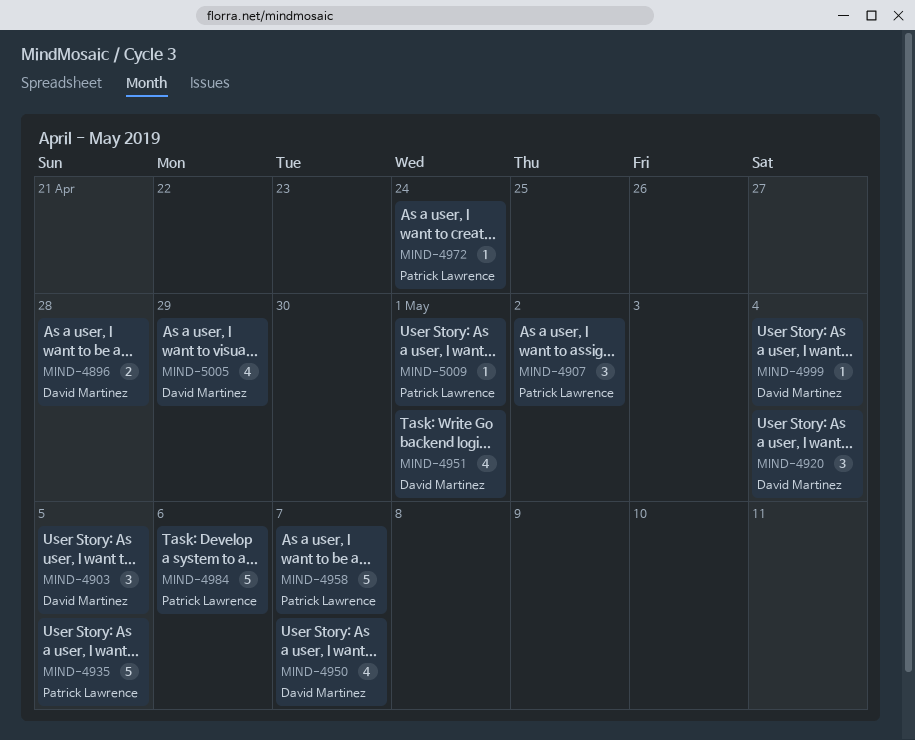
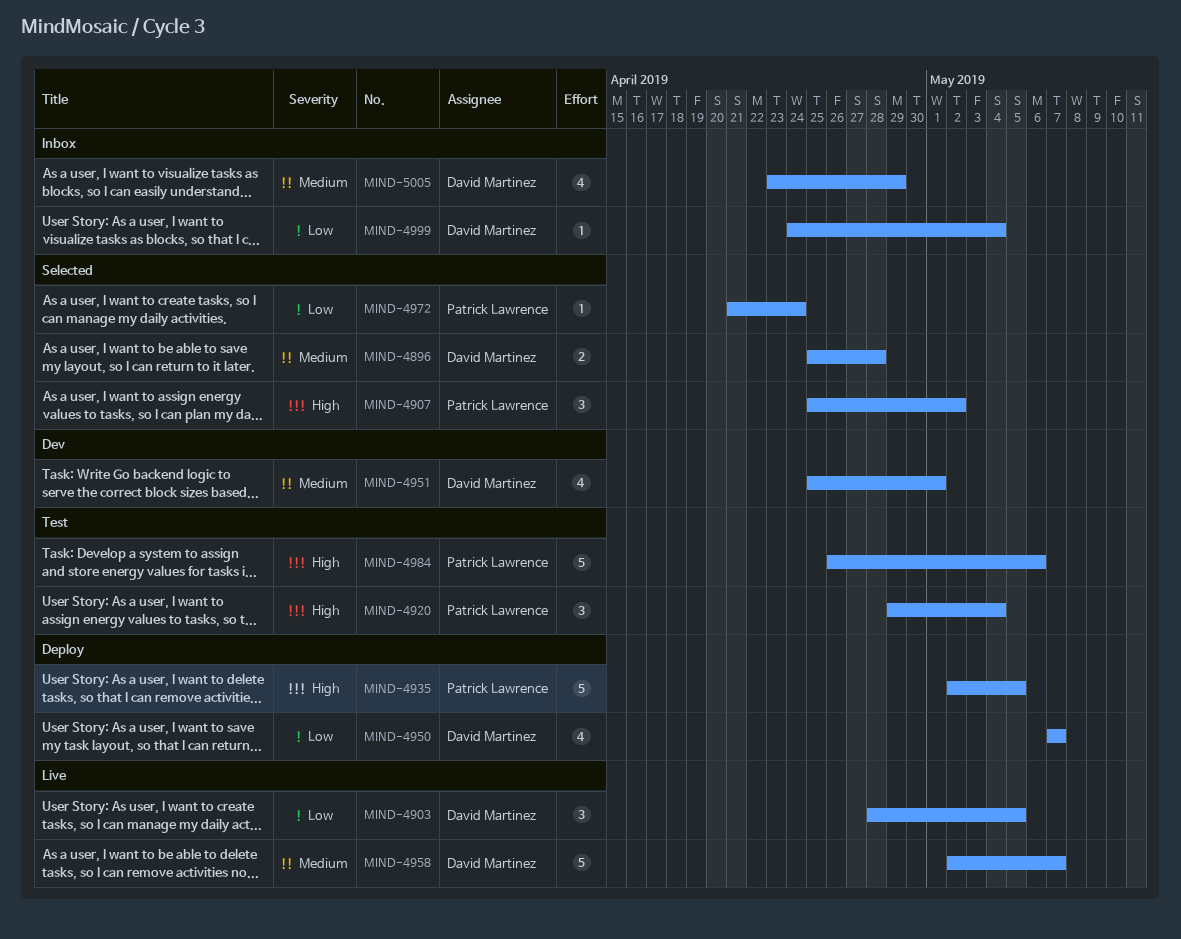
MIND-4920, owner: David Martinez -> Patrick Lawrence
MIND-4958, owner: Patrick Lawrence -> David Martinez
MIND-5009: present -> none

